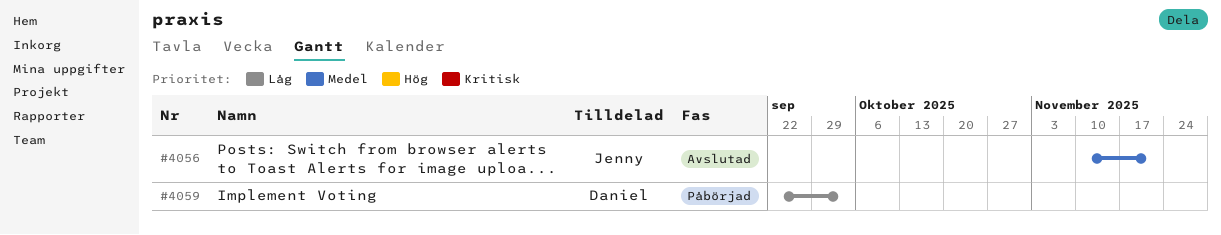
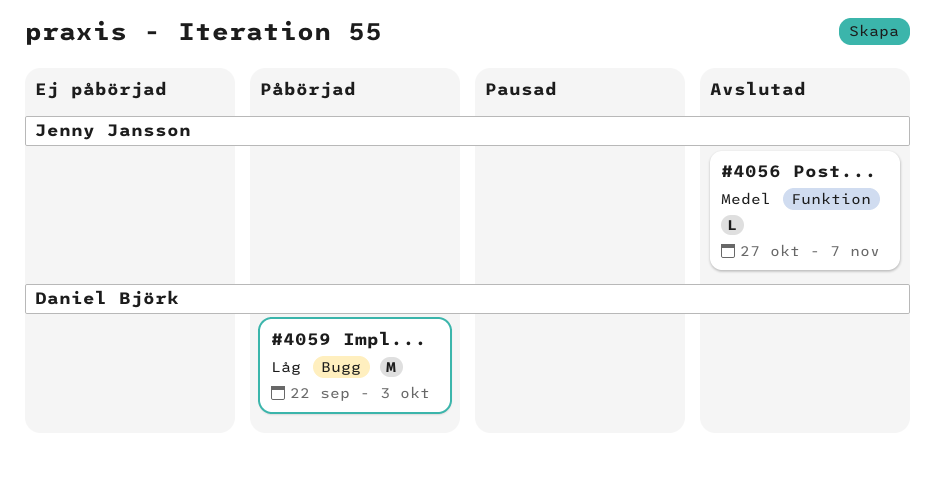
#4056, start: Nov 10 -> Oct 27
#4056, due: Nov 21 -> Nov 7

